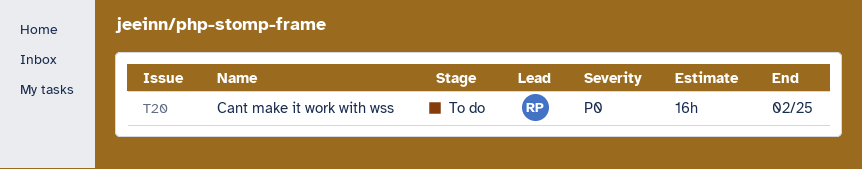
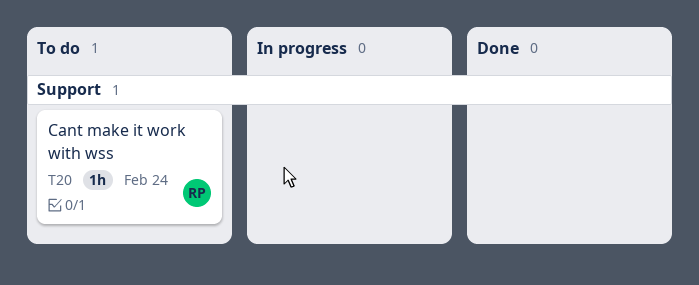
T20, estimate: 16h -> 1h
T20, due: Feb 25 -> Feb 24

